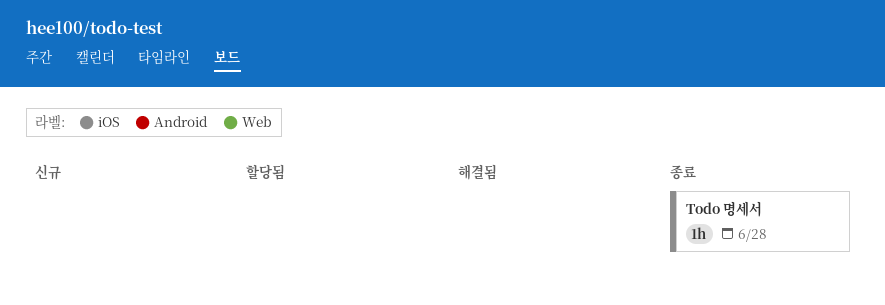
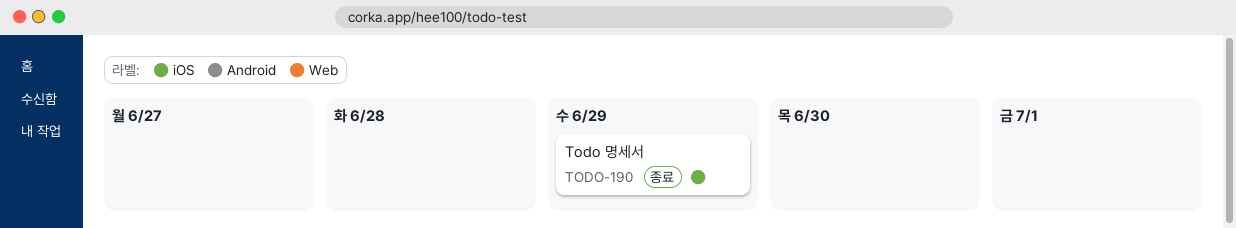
Todo 명세서, due: Jun 28 -> Jun 29

